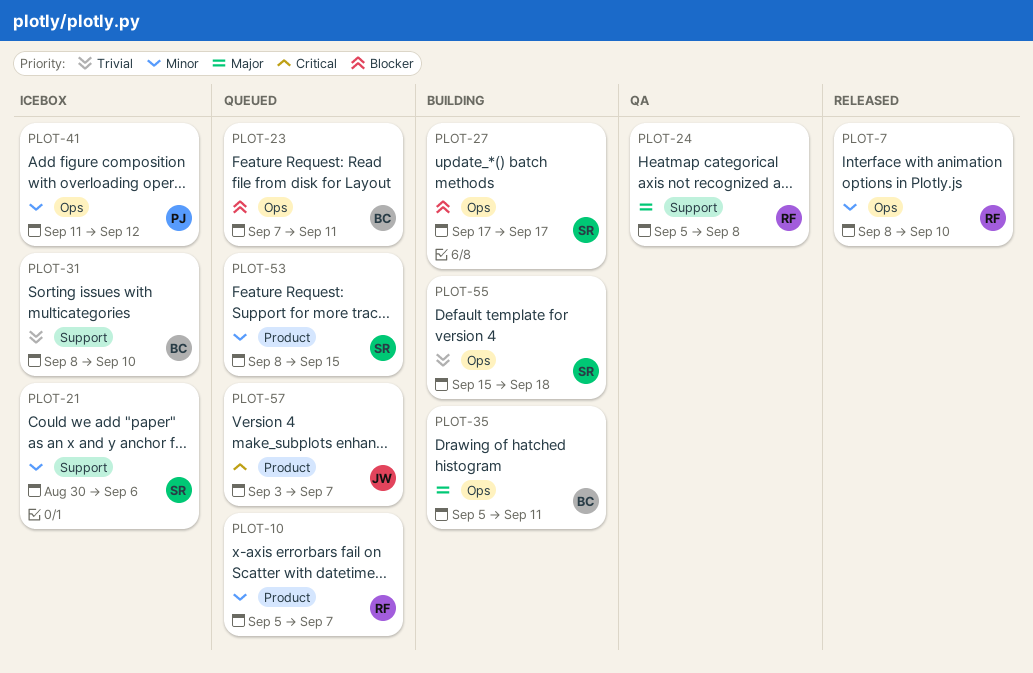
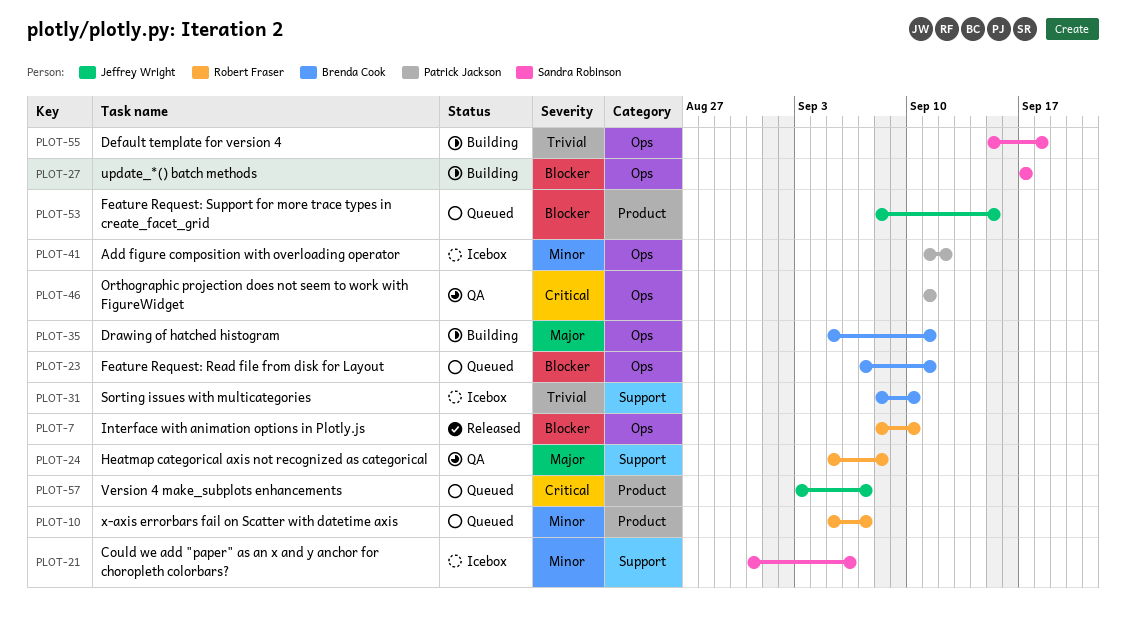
PLOT-7, priority: Minor -> Blocker
PLOT-21, start: Aug 30 -> Aug 31
PLOT-46: none -> present
PLOT-53, owner: Sandra Robinson -> Jeffrey Wright
PLOT-53, priority: Minor -> Blocker

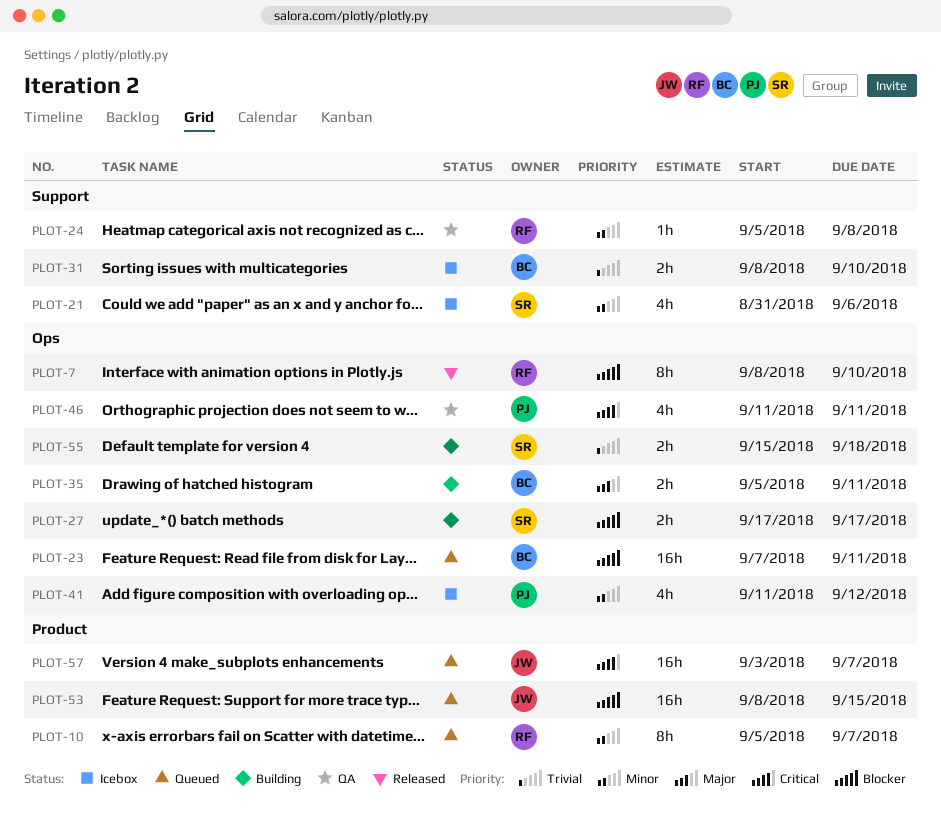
PLOT-24, priority: Major -> Minor

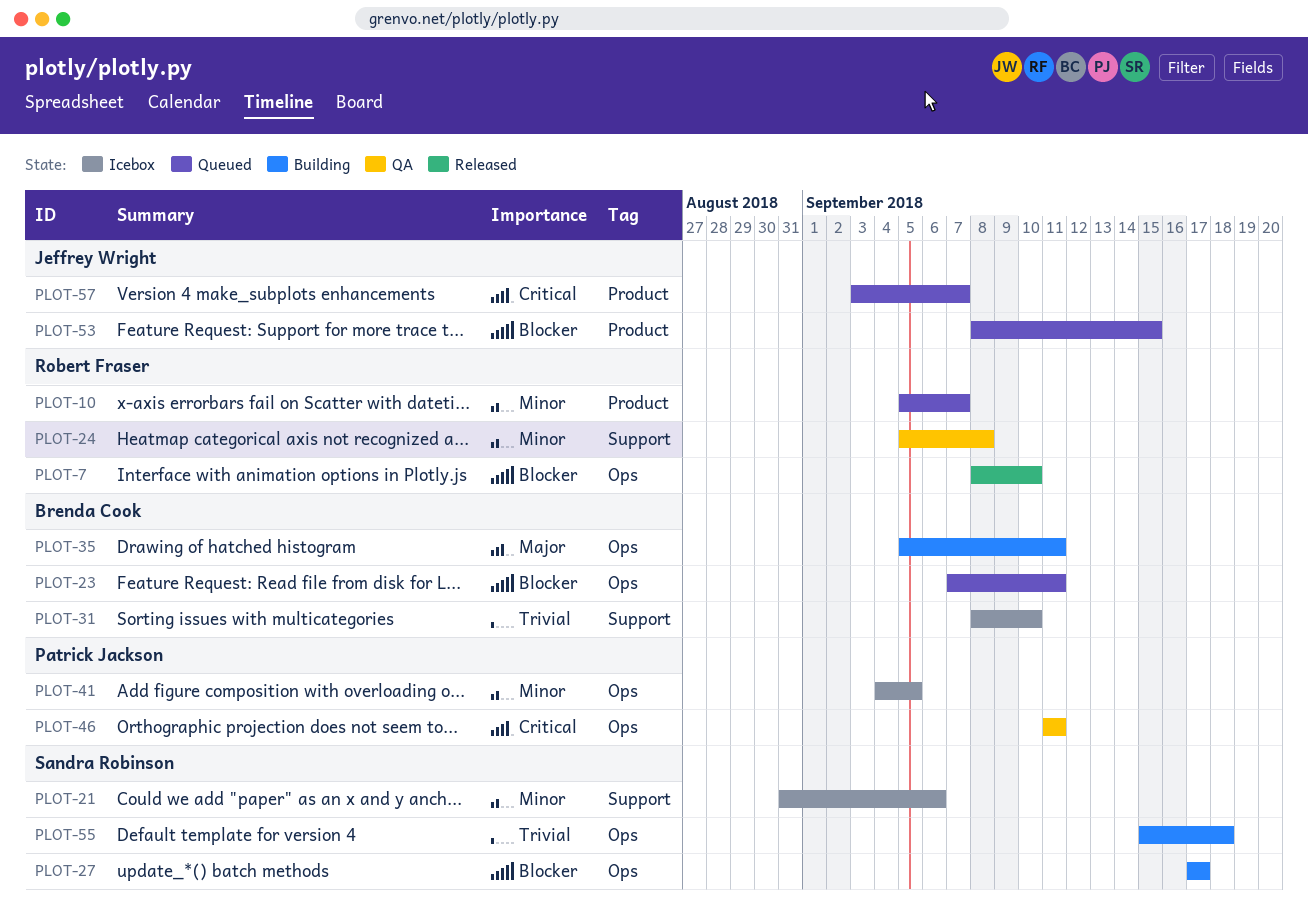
PLOT-41, start: Sep 11 -> Sep 4
PLOT-41, due: Sep 12 -> Sep 5

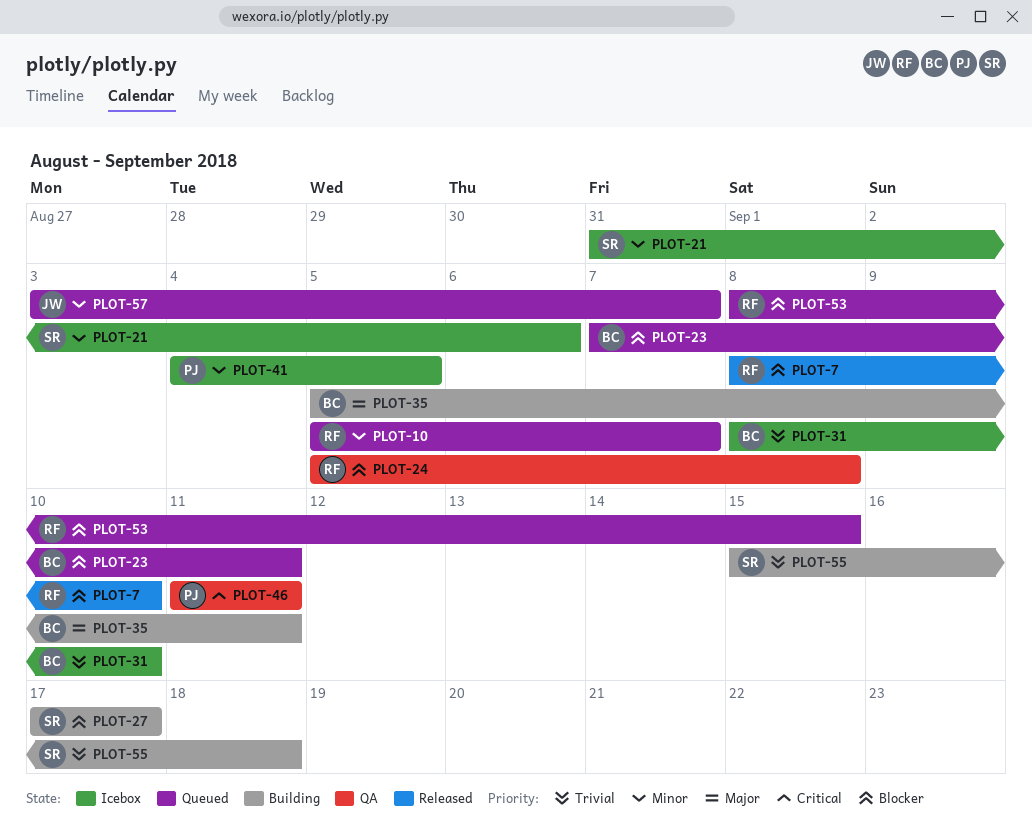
PLOT-24, priority: Minor -> Blocker
PLOT-53, owner: Jeffrey Wright -> Robert Fraser
PLOT-57, priority: Critical -> Minor

